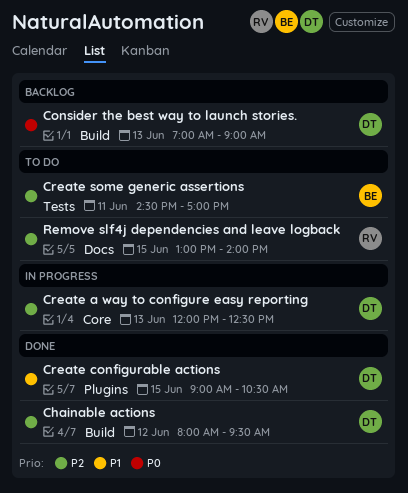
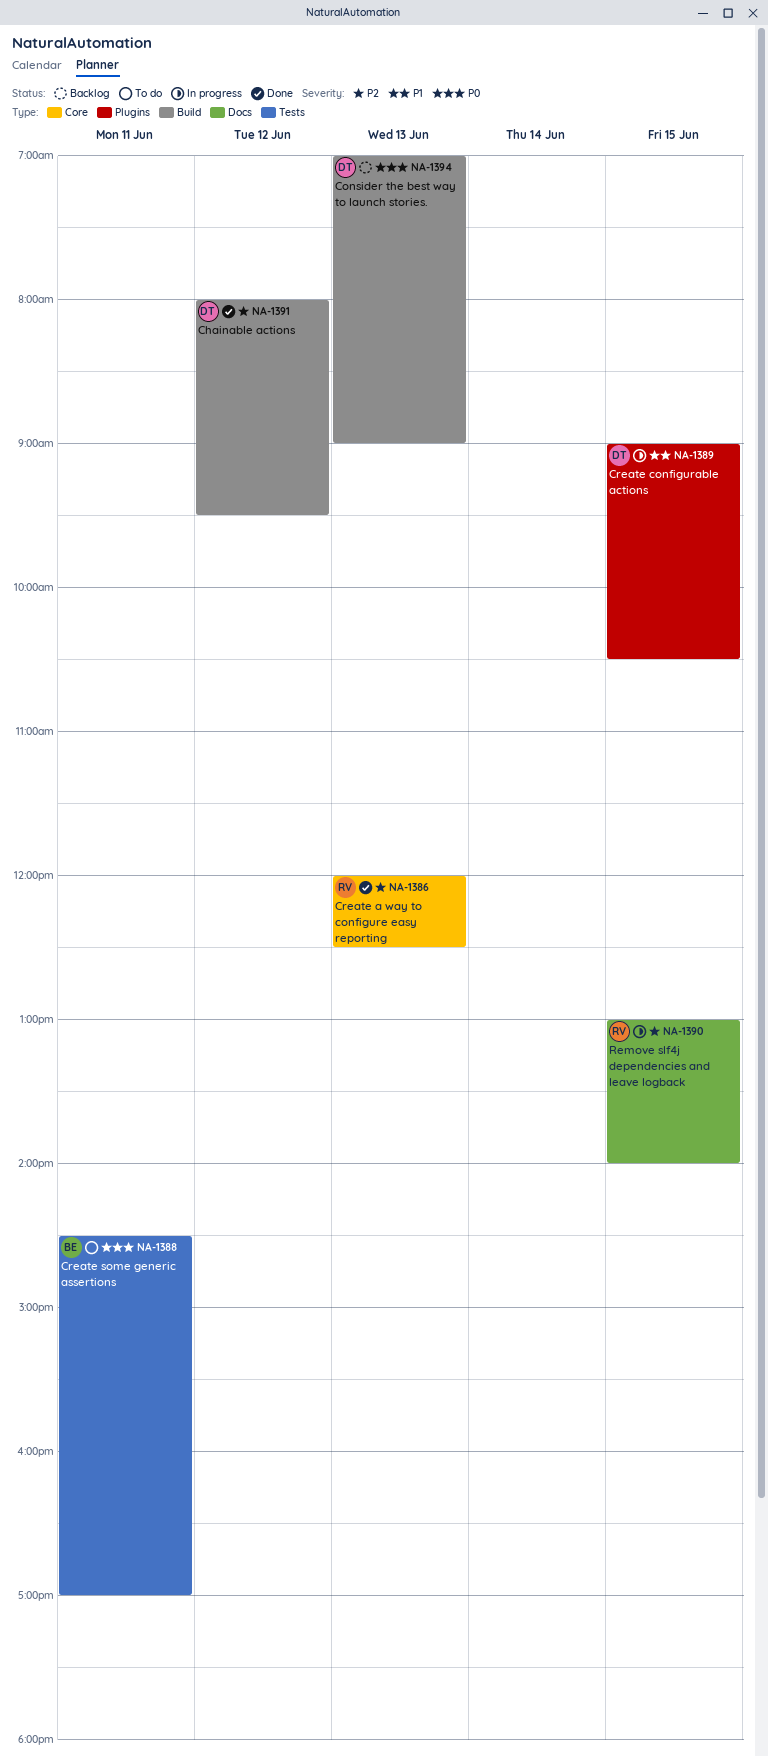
Create a way to configure easy reporting, status: In progress -> Done
Create a way to configure easy reporting, owner: DT -> RV
Create configurable actions, status: Done -> In progress
Create some generic assertions, priority: P2 -> P0
Remove slf4j dependencies and leave logback, status: To do -> In progress

